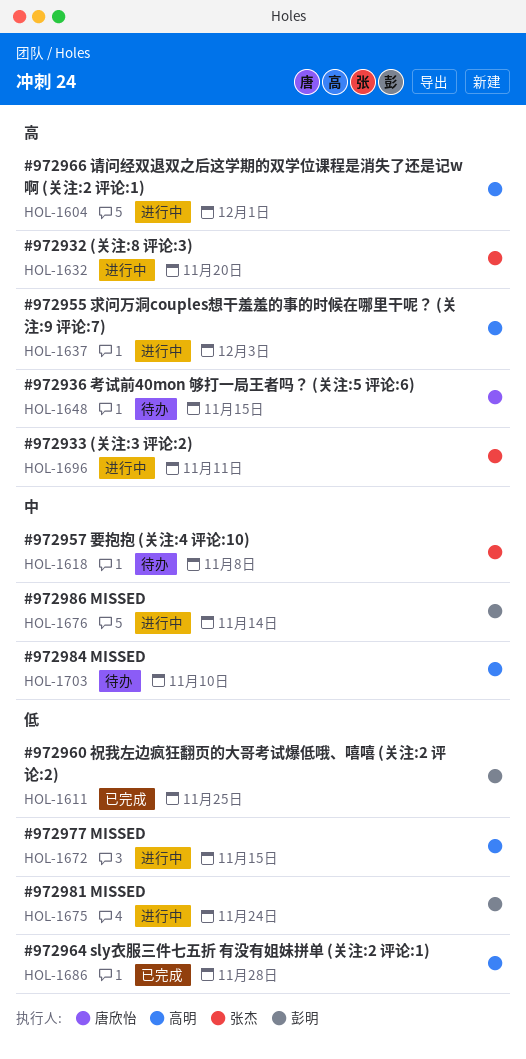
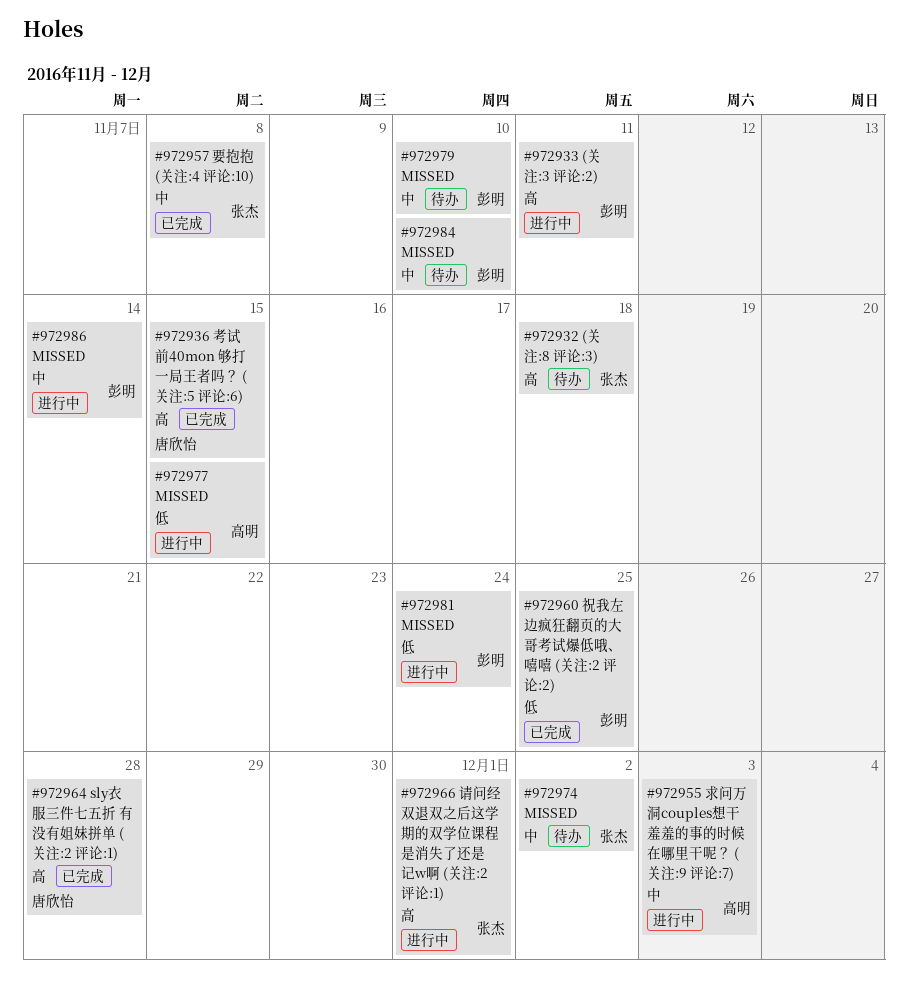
#972932 (关注:8 评论:3), status: 进行中 -> 待办
#972932 (关注:8 评论:3), due: Nov 20 -> Nov 18
#972933 (关注:3 评论:2), owner: 张杰 -> 彭明
#972936 考试前40mon 够打一局王者吗？ (关注:5 评论:6), status: 待办 -> 已完成
#972955 求问万洞couples想干羞羞的事的时候在哪里干呢？ (关注:9 评论:7), priority: 高 -> 中
#972957 要抱抱 (关注:4 评论:10), status: 待办 -> 已完成
#972964 sly衣服三件七五折 有没有姐妹拼单 (关注:2 评论:1), owner: 高明 -> 唐欣怡
#972964 sly衣服三件七五折 有没有姐妹拼单 (关注:2 评论:1), priority: 低 -> 高
#972966 请问经双退双之后这学期的双学位课程是消失了还是记w啊 (关注:2 评论:1), owner: 高明 -> 张杰
#972974 MISSED: none -> present
#972979 MISSED: none -> present
#972984 MISSED, owner: 高明 -> 彭明

